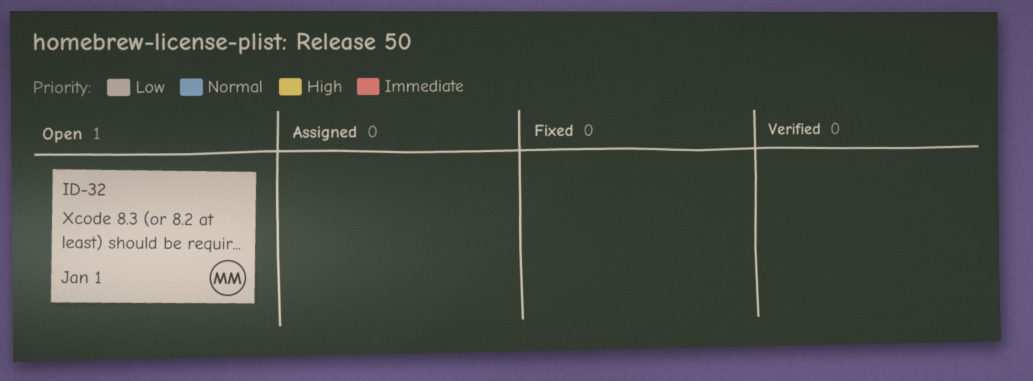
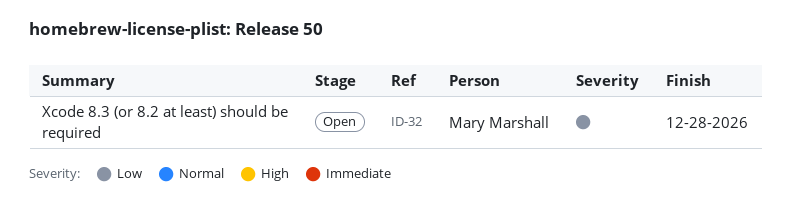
ID-32, due: Jan 1 -> Dec 28

